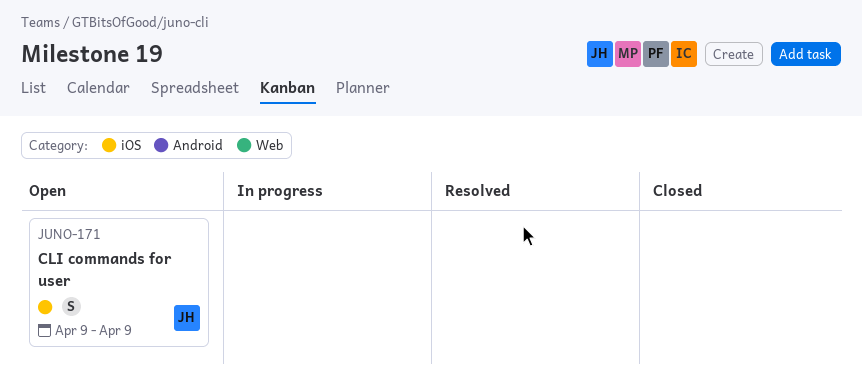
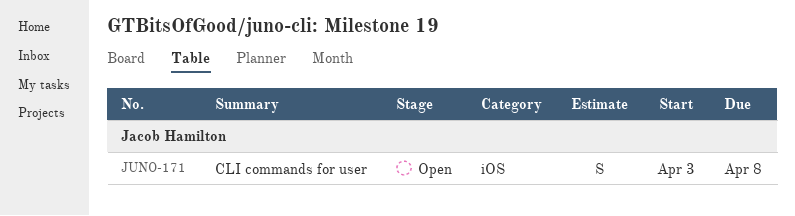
JUNO-171, start: Apr 9 -> Apr 3
JUNO-171, due: Apr 9 -> Apr 8

